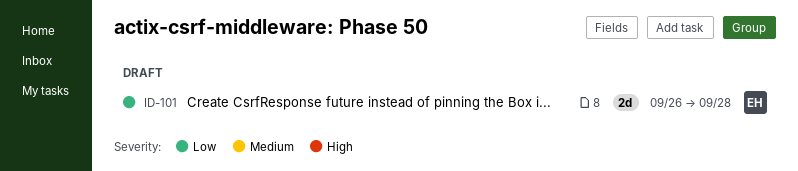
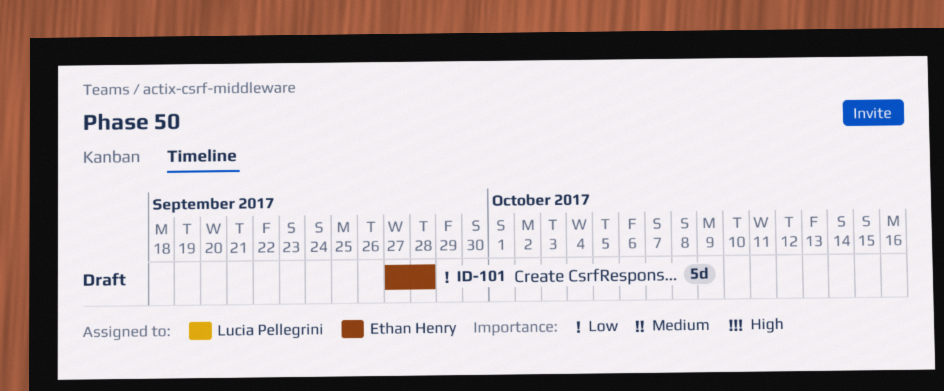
ID-101, estimate: 2d -> 5d
ID-101, start: Sep 26 -> Sep 27

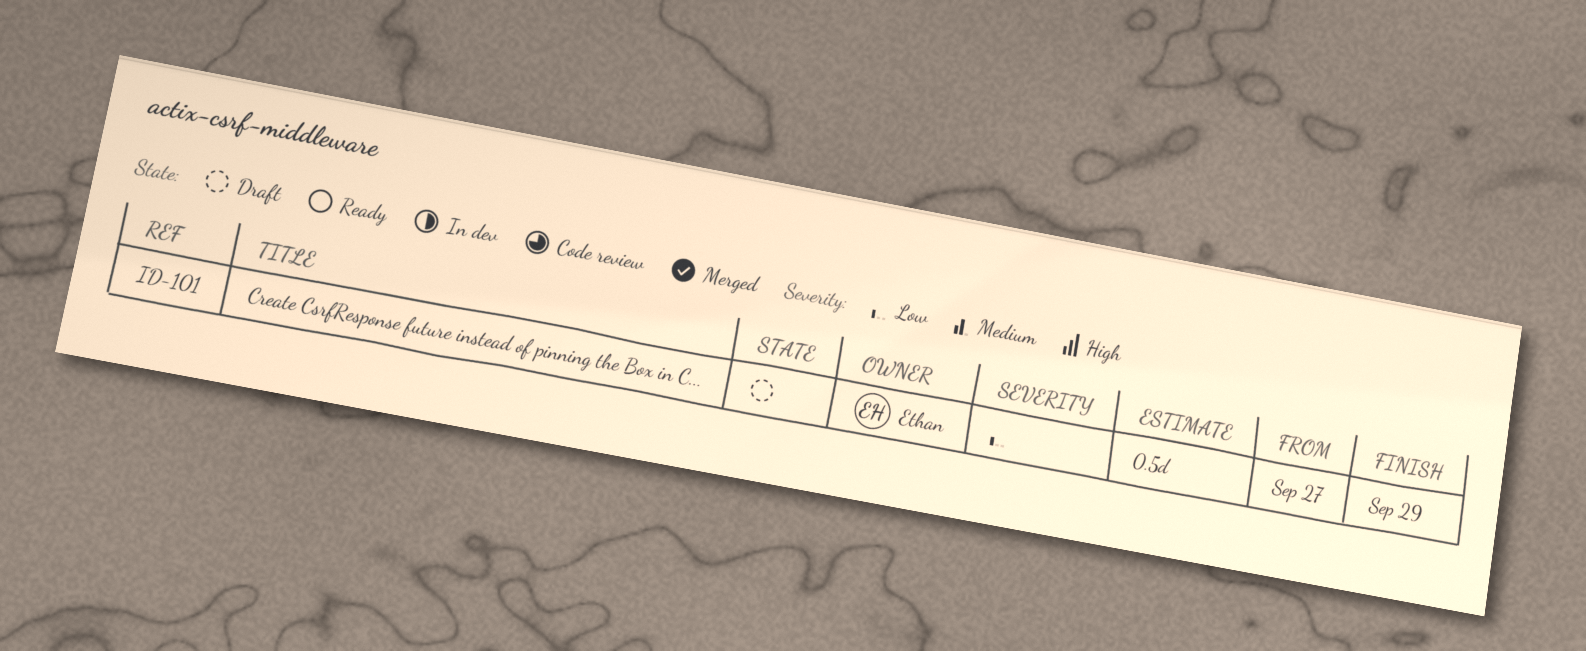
ID-101, estimate: 5d -> 0.5d
ID-101, due: Sep 28 -> Sep 29

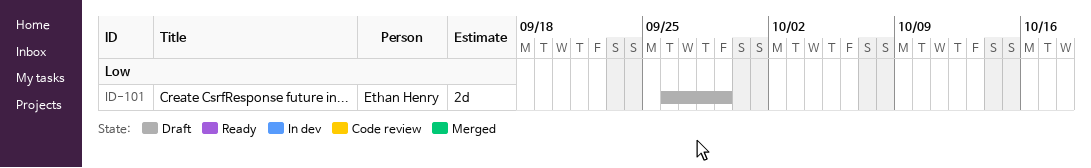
ID-101, estimate: 0.5d -> 2d
ID-101, start: Sep 27 -> Sep 26

